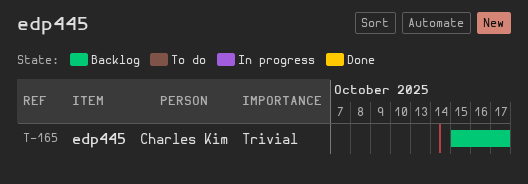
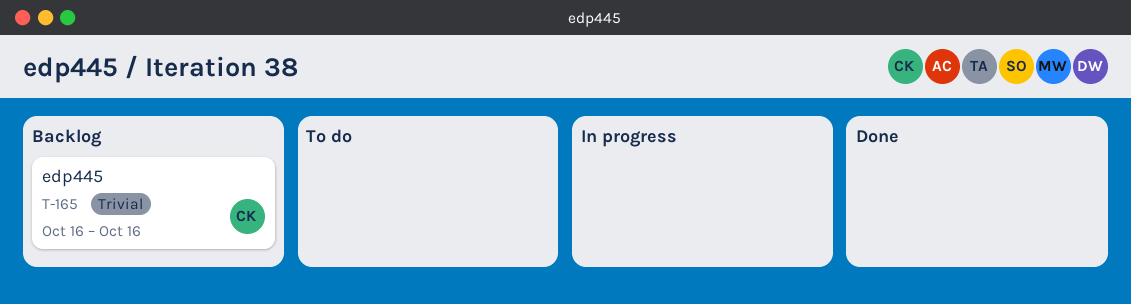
T-165, start: Oct 15 -> Oct 16
T-165, due: Oct 17 -> Oct 16

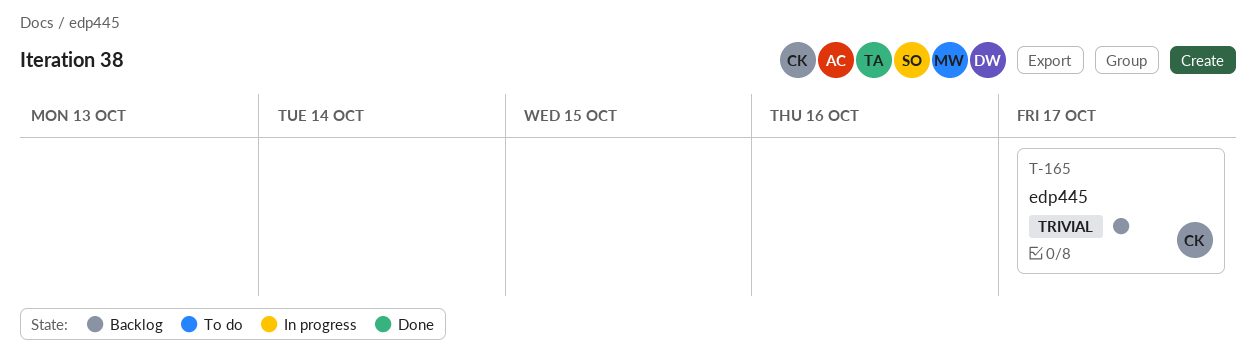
T-165, due: Oct 16 -> Oct 17

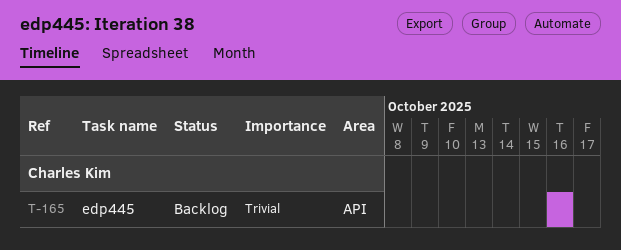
T-165, due: Oct 17 -> Oct 16

